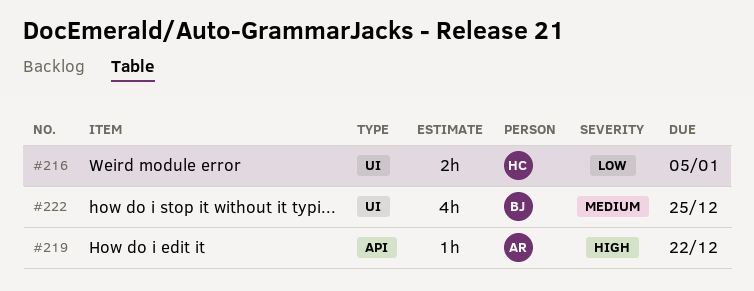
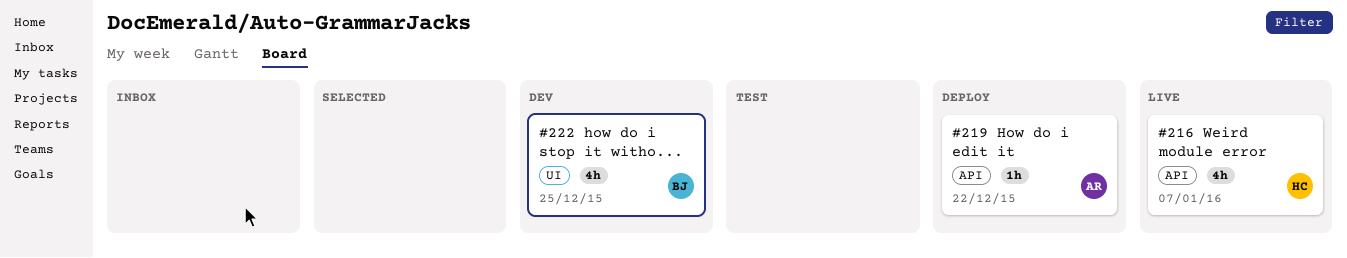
#216, label: UI -> API
#216, estimate: 2h -> 4h
#216, due: Jan 5 -> Jan 7

